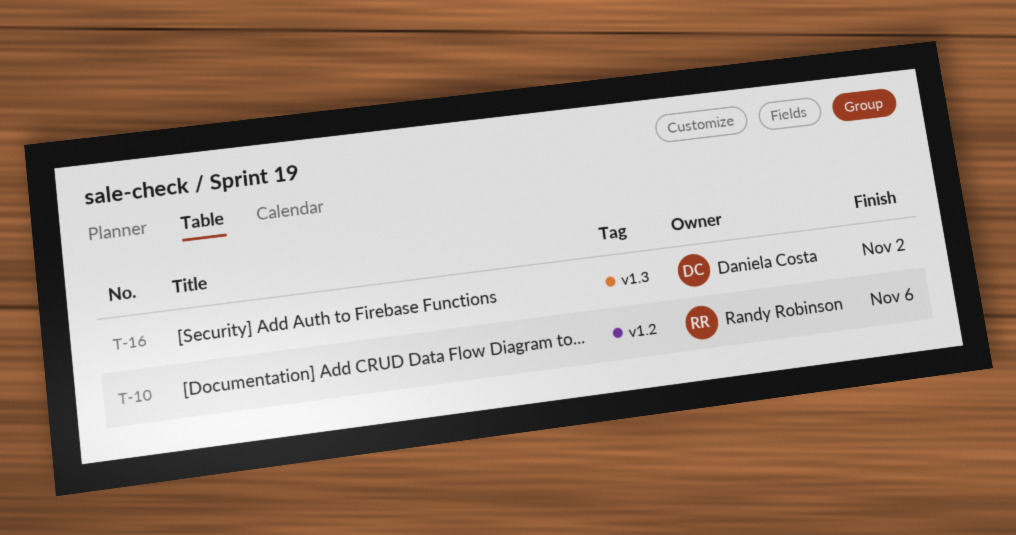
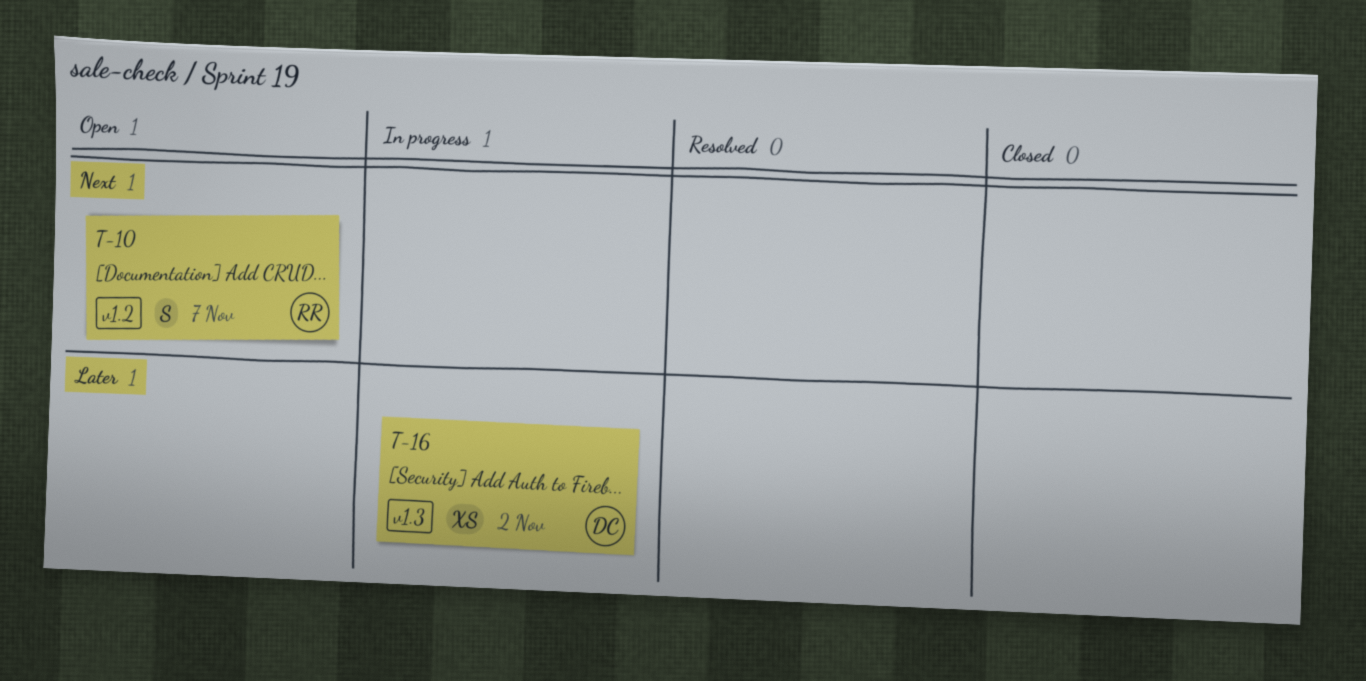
T-10, due: Nov 6 -> Nov 7

